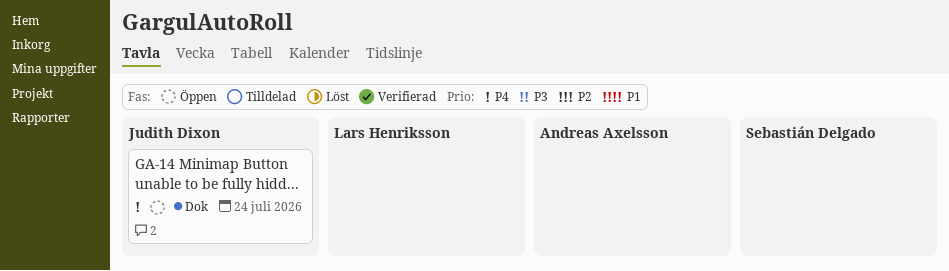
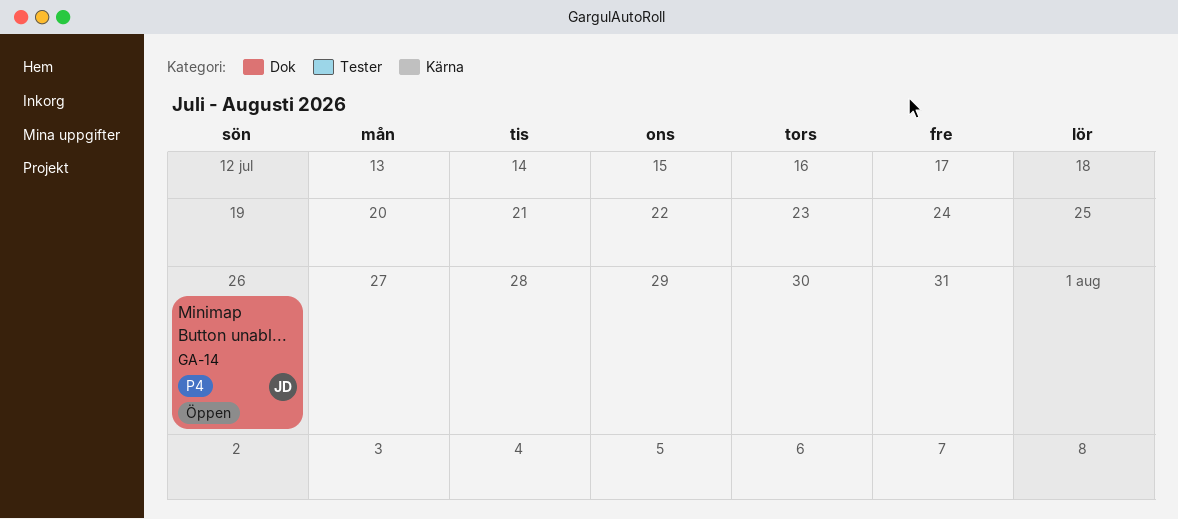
GA-14, due: Jul 24 -> Jul 26

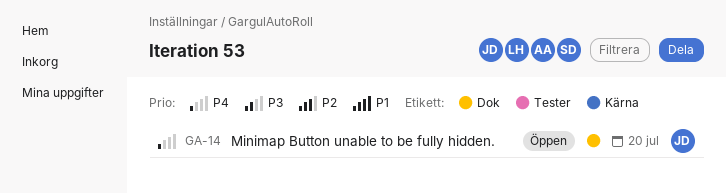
GA-14, due: Jul 26 -> Jul 20

